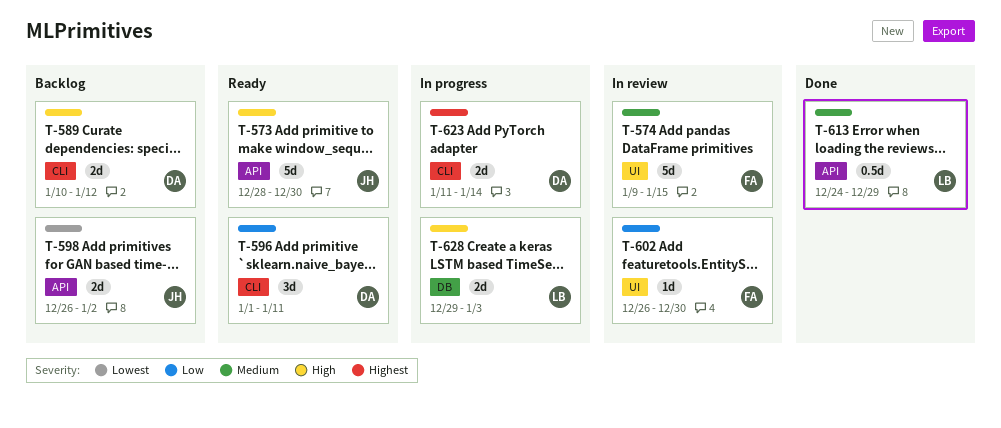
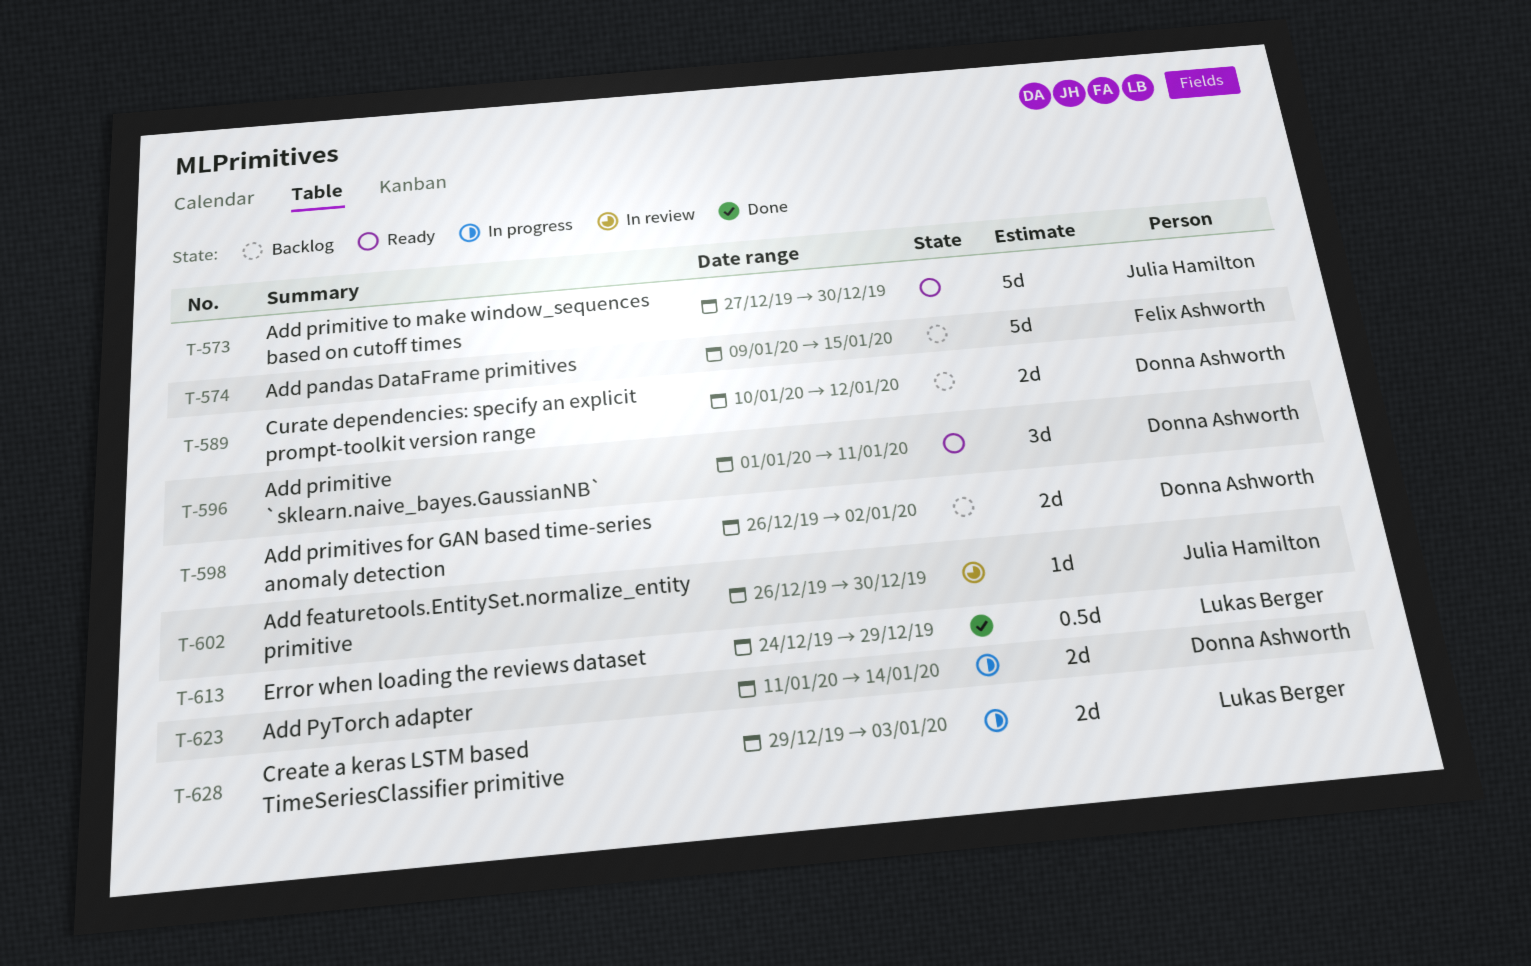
T-573, start: Dec 28 -> Dec 27
T-574, status: In review -> Backlog
T-598, owner: Julia Hamilton -> Donna Ashworth
T-602, owner: Felix Ashworth -> Julia Hamilton

